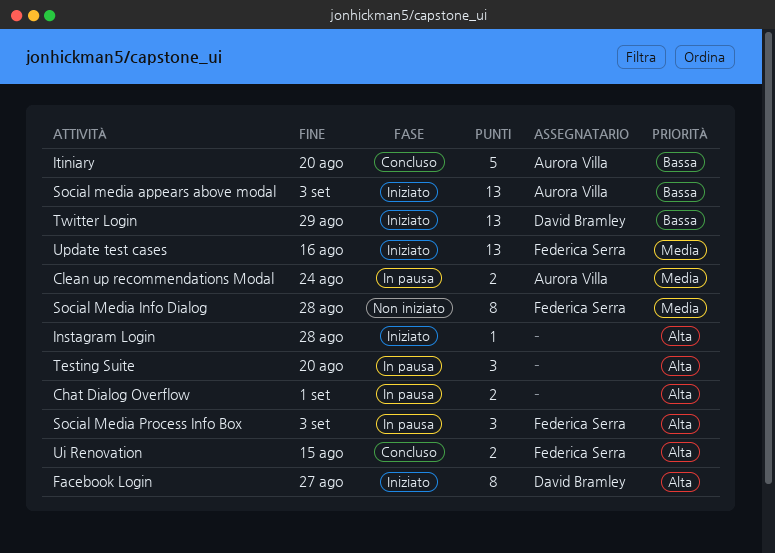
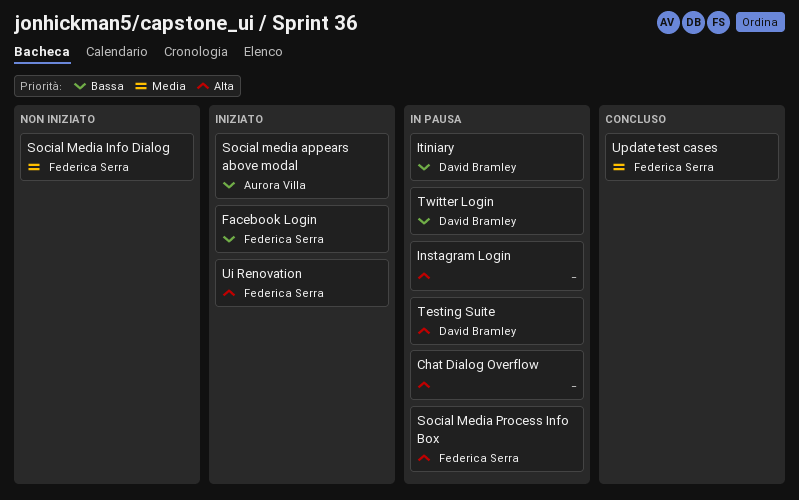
Clean up recommendations Modal: present -> none
Facebook Login, owner: David Bramley -> Federica Serra
Facebook Login, priority: Alta -> Bassa
Instagram Login, status: Iniziato -> In pausa
Itiniary, status: Concluso -> In pausa
Itiniary, owner: Aurora Villa -> David Bramley
Testing Suite, owner: none -> David Bramley
Twitter Login, status: Iniziato -> In pausa
Ui Renovation, status: Concluso -> Iniziato
Update test cases, status: Iniziato -> Concluso

